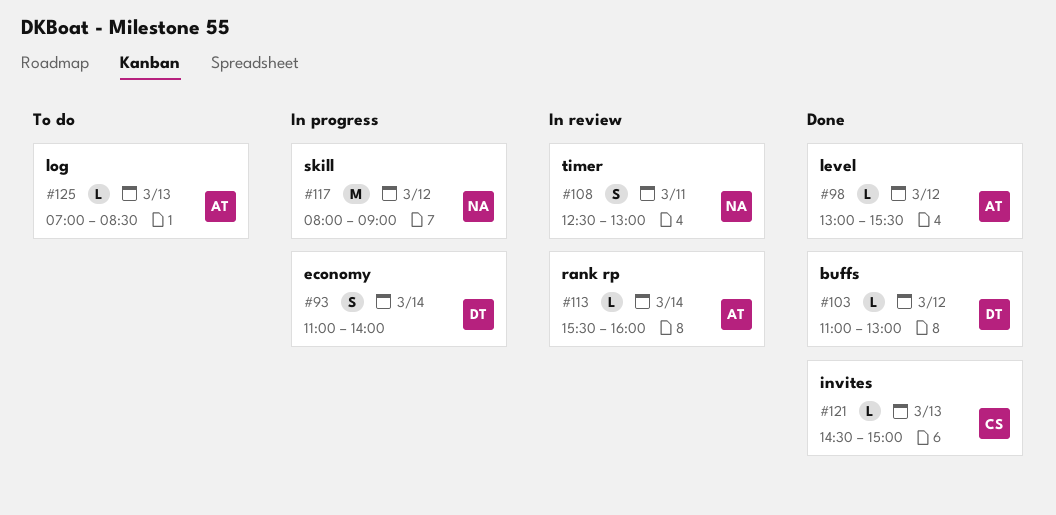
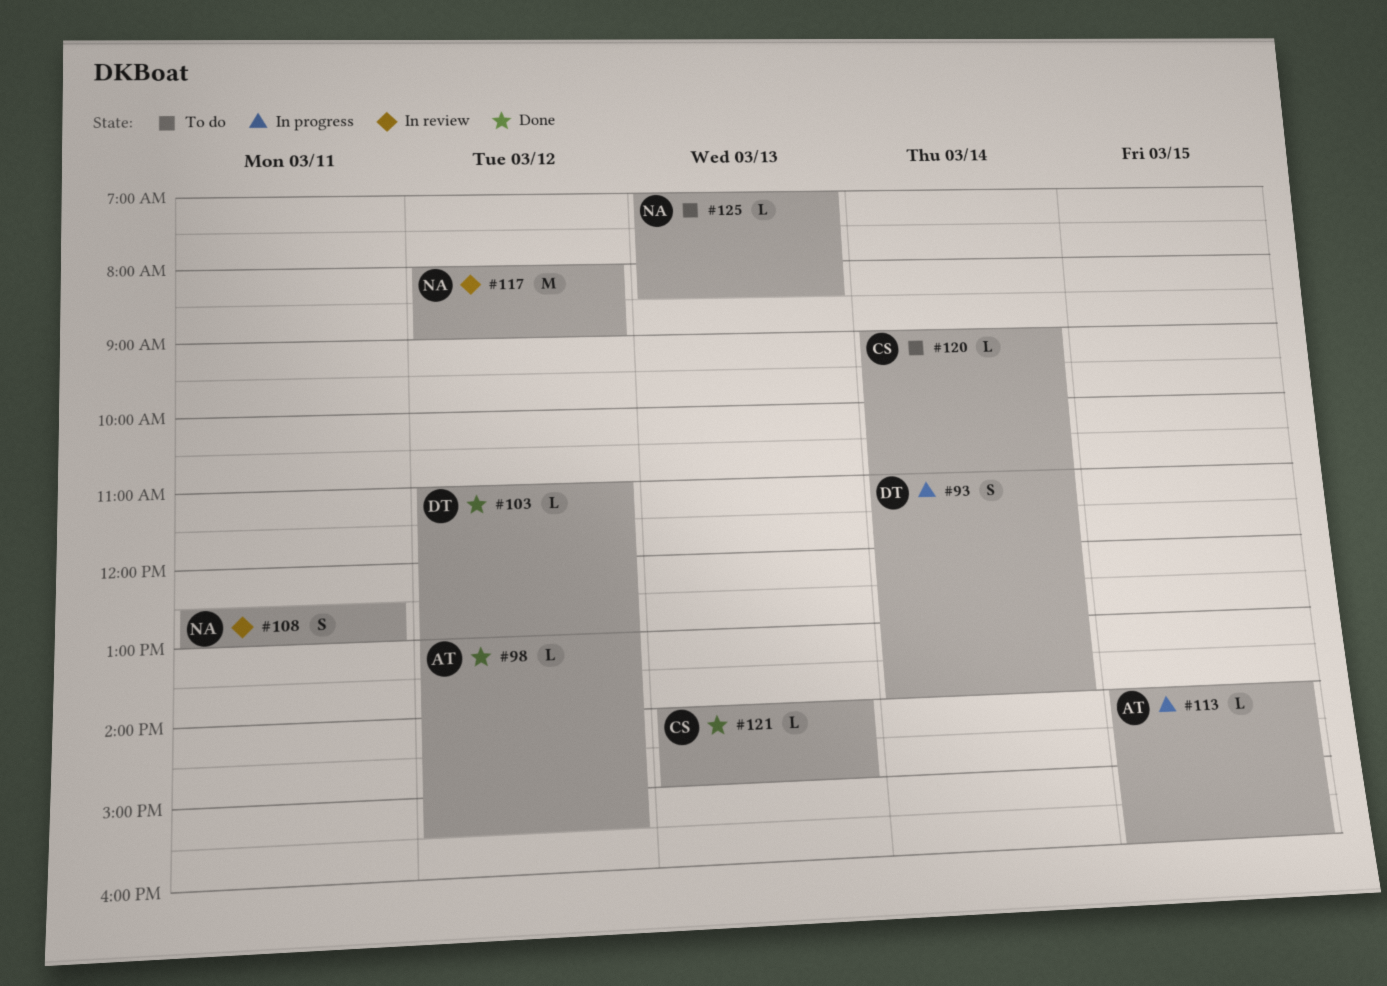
#113, status: In review -> In progress
#113, day: Mar 14 -> Mar 15
#113, begins: 15:30 -> 14:00
#117, status: In progress -> In review
#120: none -> present
#121, begins: 14:30 -> 14:00
#125, owner: AT -> NA

